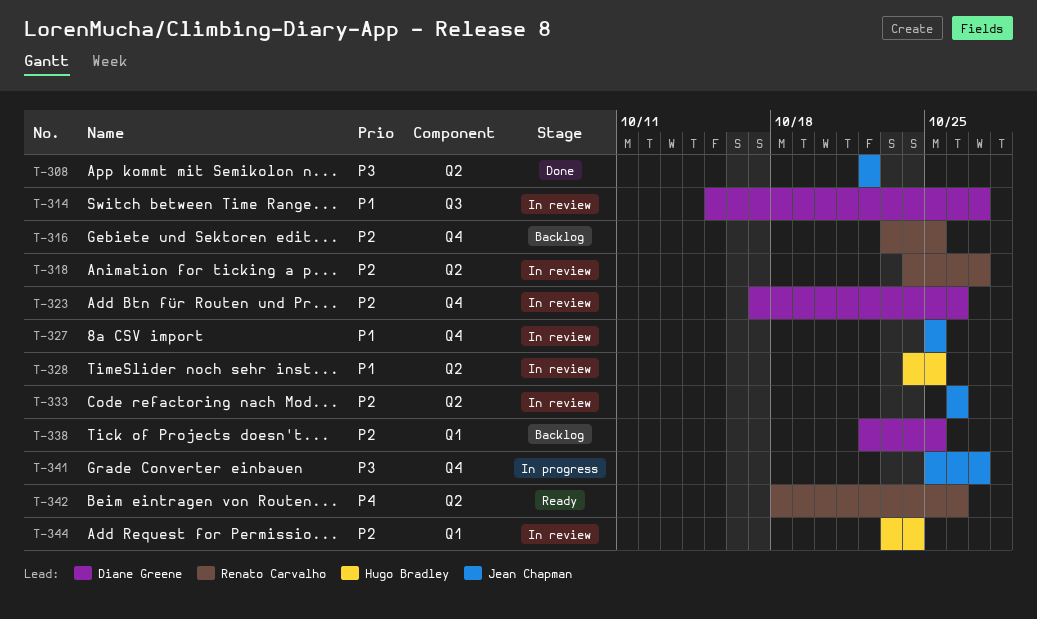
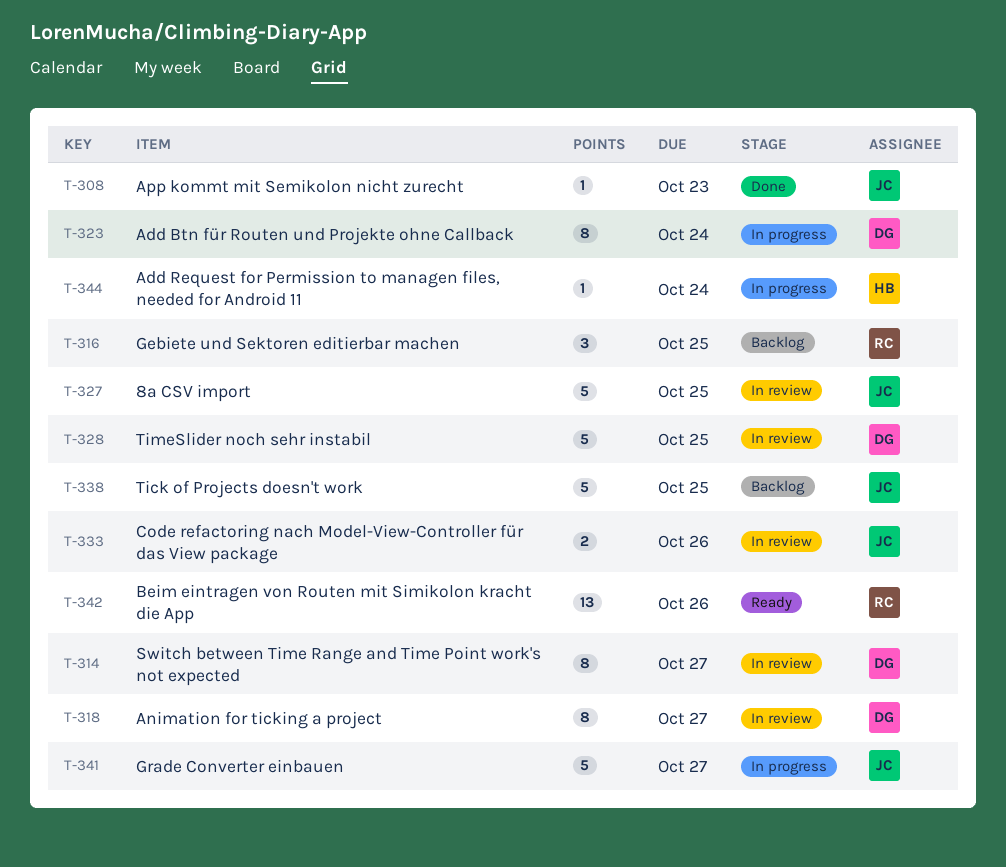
T-308, due: Oct 22 -> Oct 23
T-318, owner: Renato Carvalho -> Diane Greene
T-323, status: In review -> In progress
T-323, due: Oct 26 -> Oct 24
T-328, owner: Hugo Bradley -> Diane Greene
T-338, owner: Diane Greene -> Jean Chapman
T-344, status: In review -> In progress

